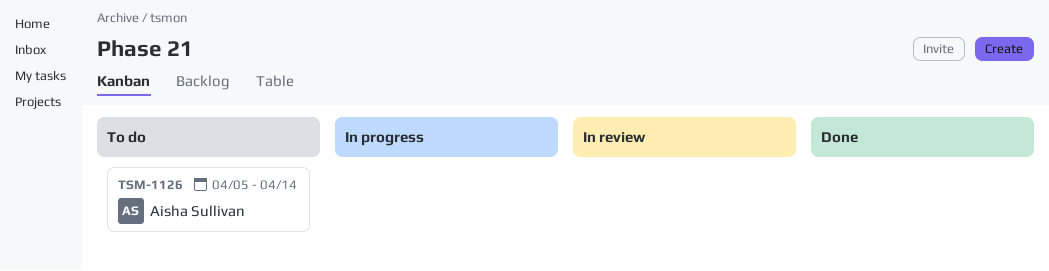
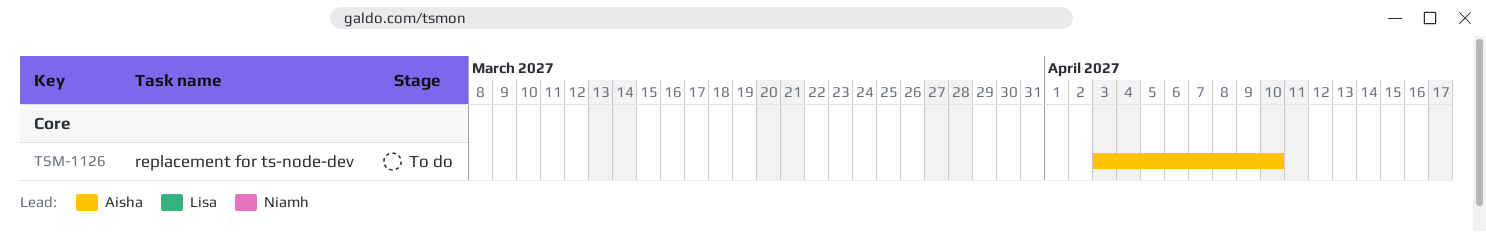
TSM-1126, start: Apr 5 -> Apr 3
TSM-1126, due: Apr 14 -> Apr 10

